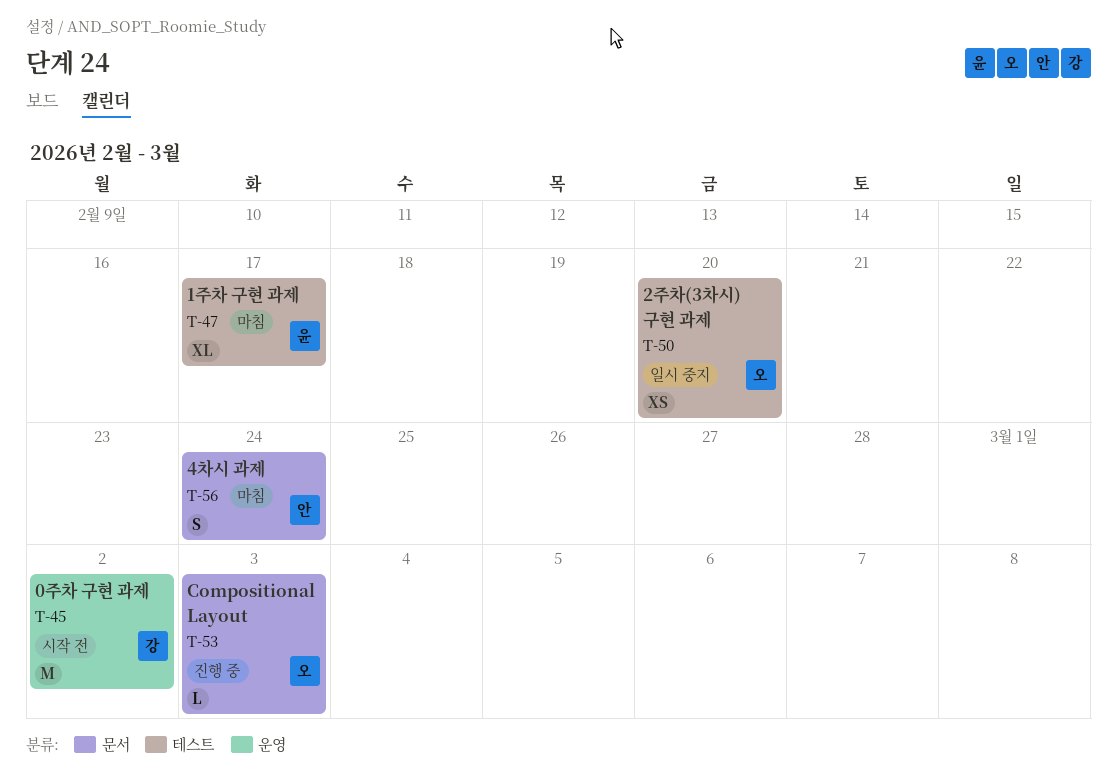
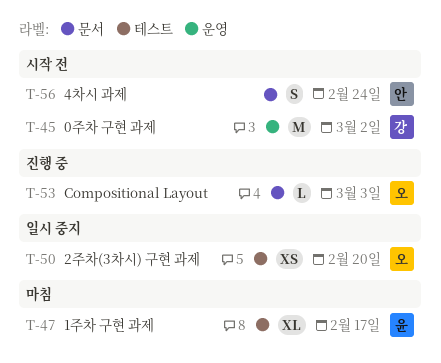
T-56, status: 마침 -> 시작 전

